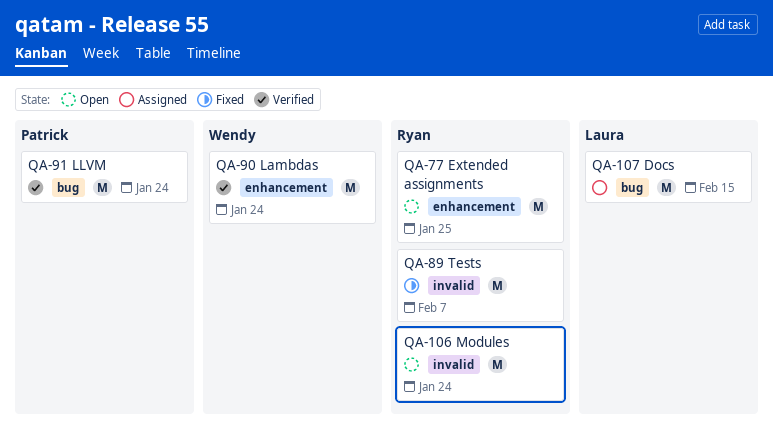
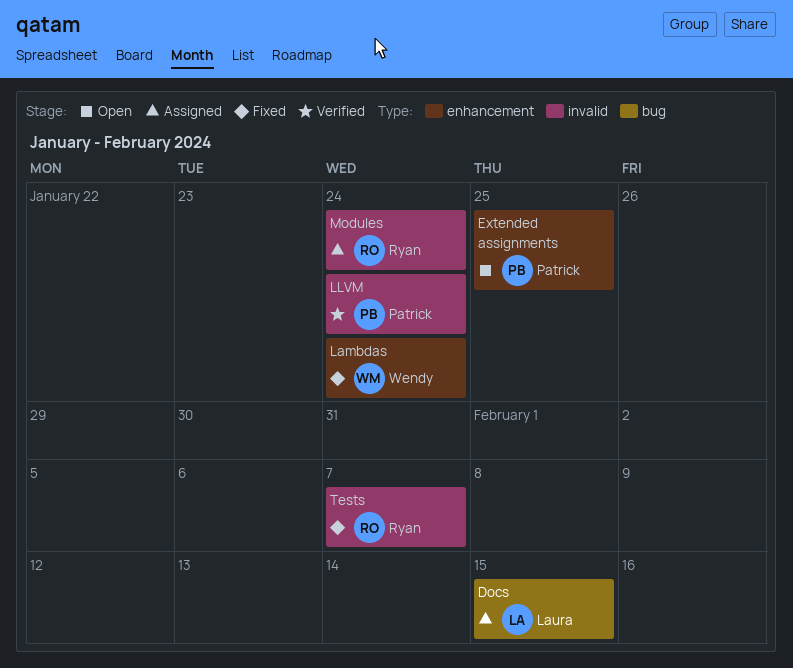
Extended assignments, owner: Ryan -> Patrick
Lambdas, status: Verified -> Fixed
LLVM, label: bug -> invalid
Modules, status: Open -> Assigned

